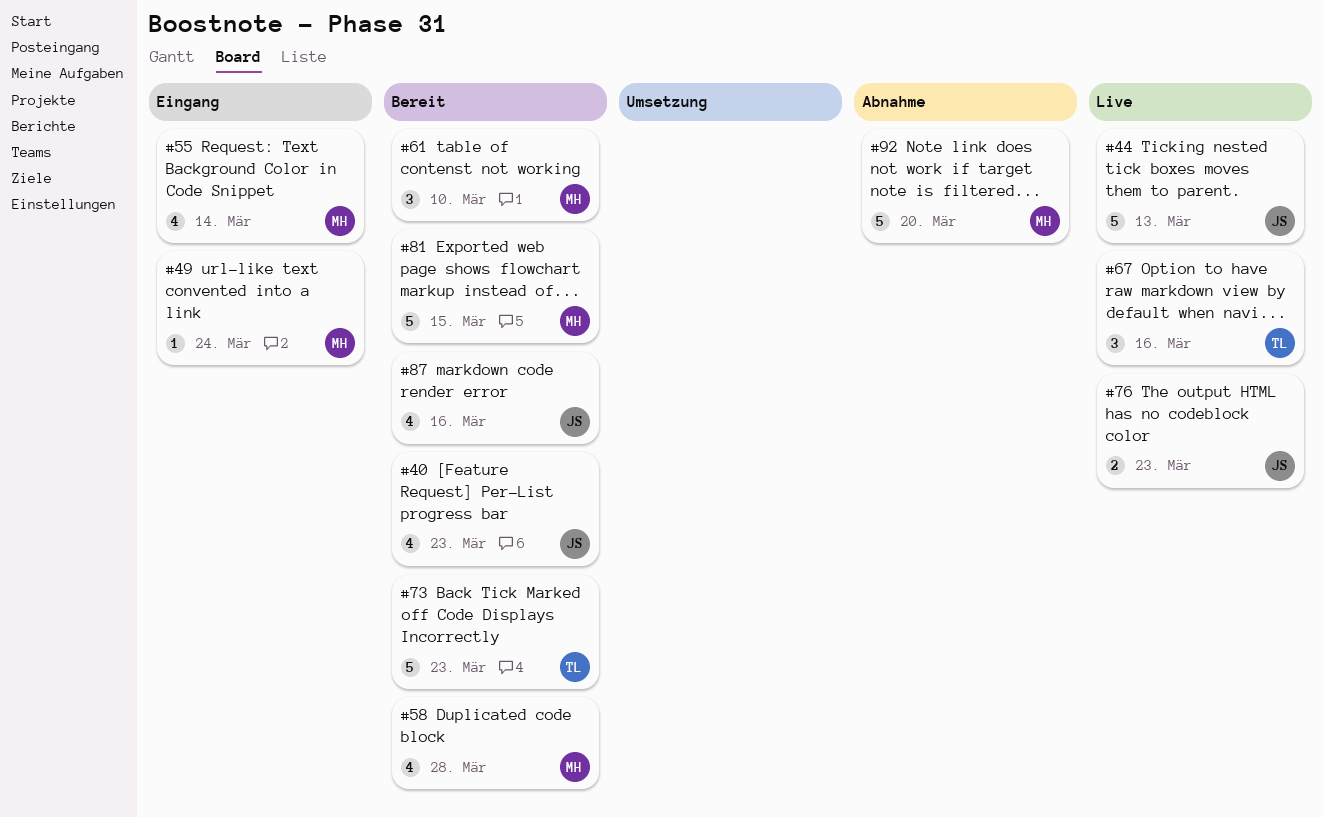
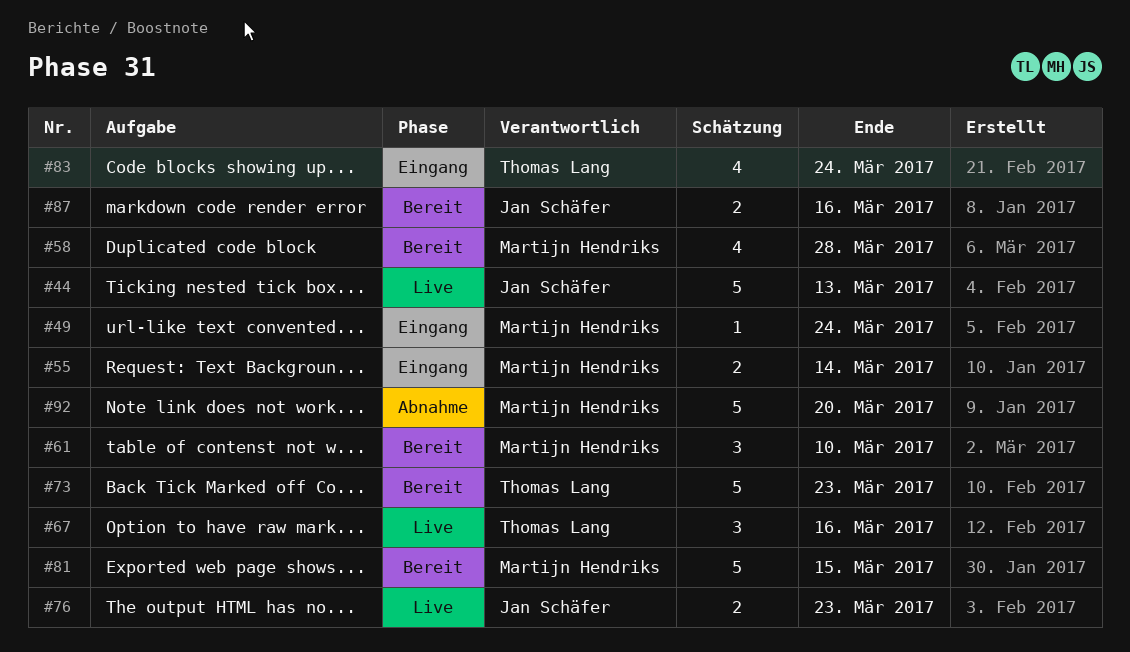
#40: present -> none
#55, estimate: 4 -> 2
#83: none -> present
#87, estimate: 4 -> 2

